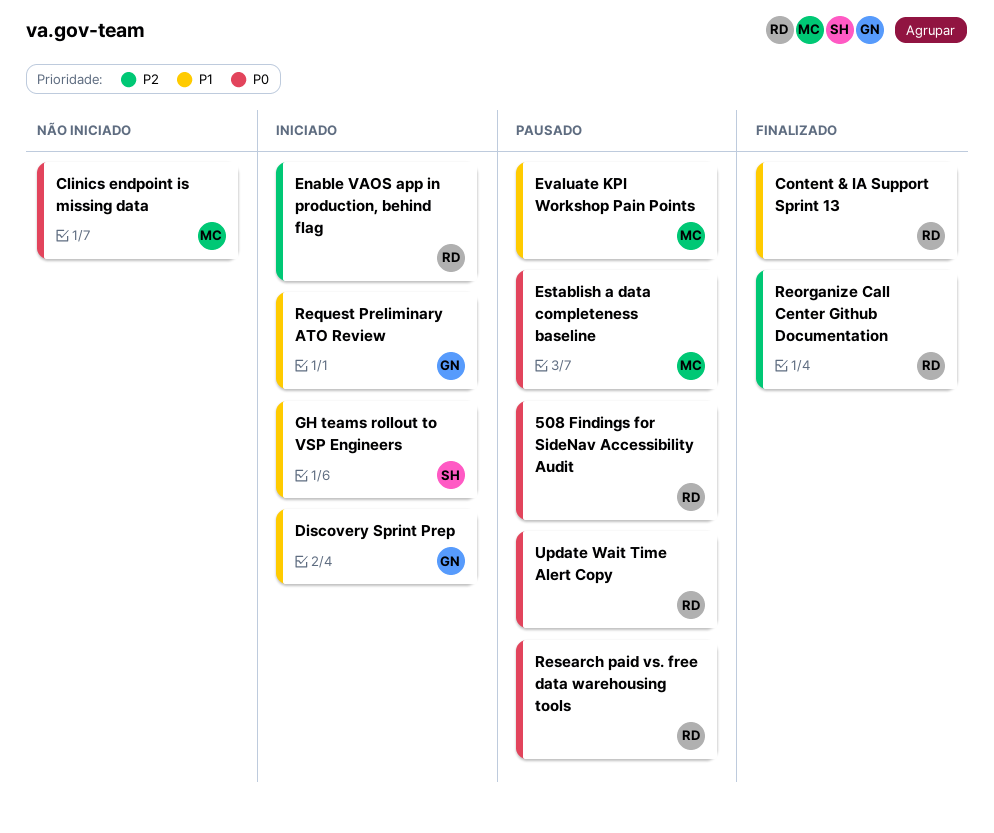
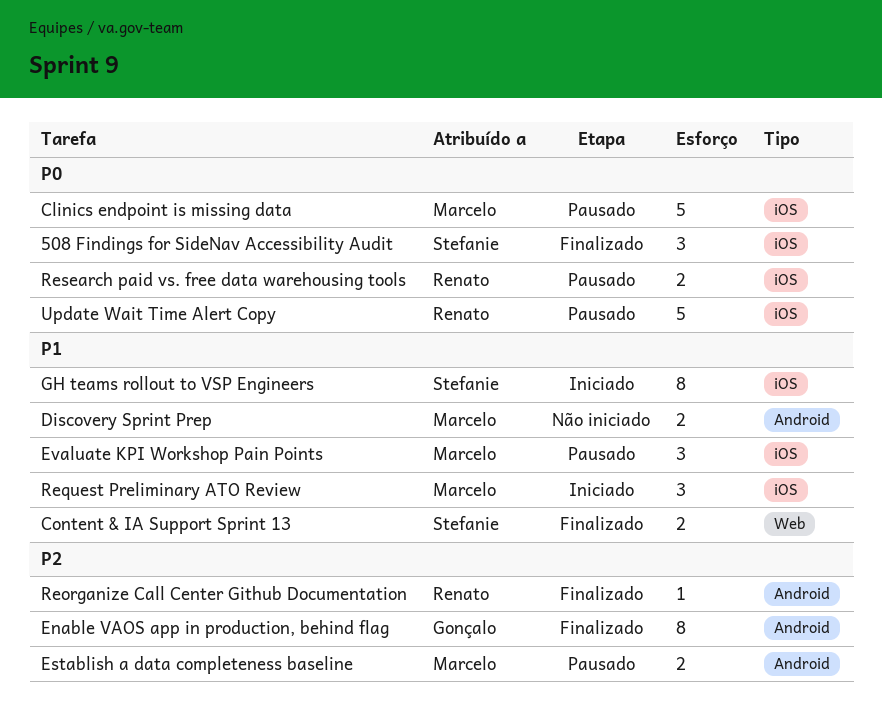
508 Findings for SideNav Accessibility Audit, status: Pausado -> Finalizado
508 Findings for SideNav Accessibility Audit, owner: Renato -> Stefanie
Clinics endpoint is missing data, status: Não iniciado -> Pausado
Content & IA Support Sprint 13, owner: Renato -> Stefanie
Discovery Sprint Prep, status: Iniciado -> Não iniciado
Discovery Sprint Prep, owner: Gonçalo -> Marcelo
Enable VAOS app in production, behind flag, status: Iniciado -> Finalizado
Enable VAOS app in production, behind flag, owner: Renato -> Gonçalo
Establish a data completeness baseline, priority: P0 -> P2
Request Preliminary ATO Review, owner: Gonçalo -> Marcelo

